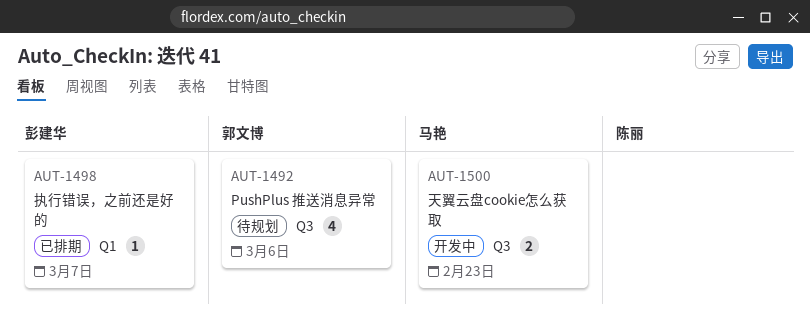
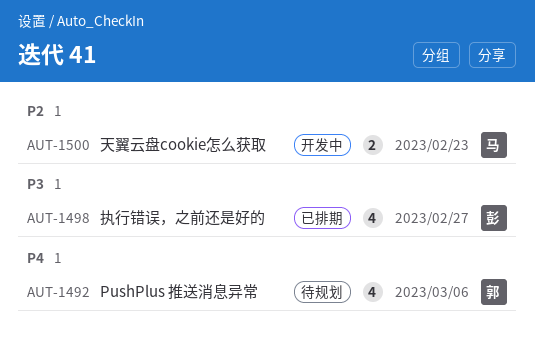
AUT-1498, estimate: 1 -> 4
AUT-1498, due: Mar 7 -> Feb 27

